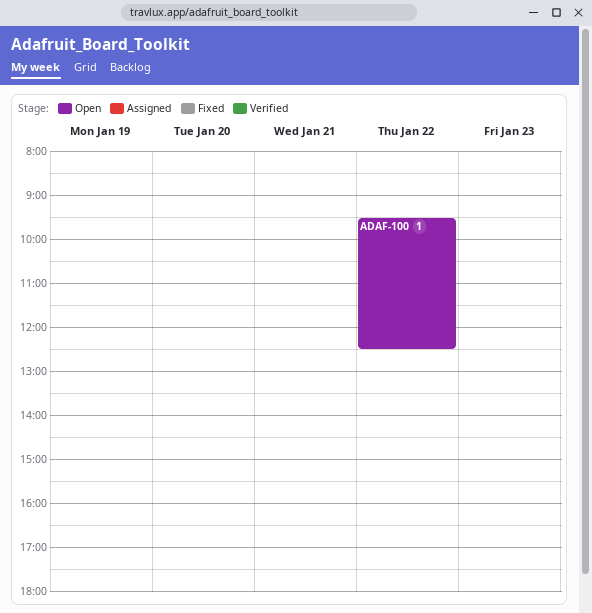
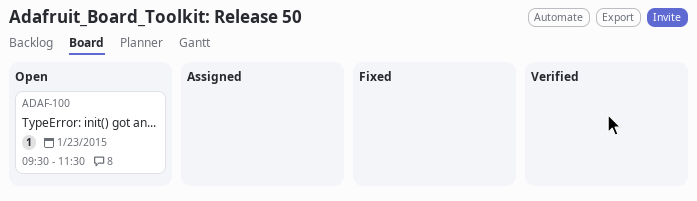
ADAF-100, day: Jan 22 -> Jan 23
ADAF-100, ends: 12:30 -> 11:30

